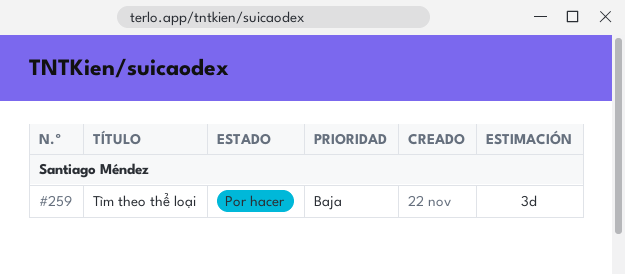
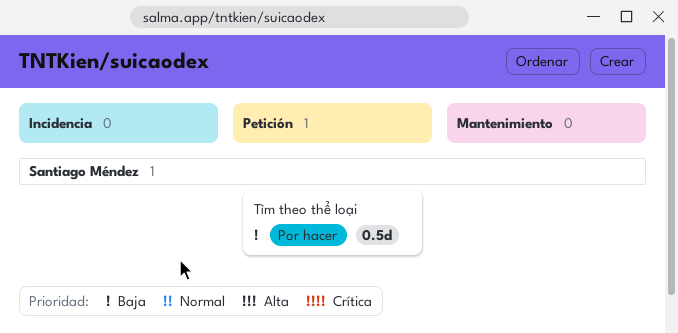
Tìm theo thể loại, estimate: 3d -> 0.5d

